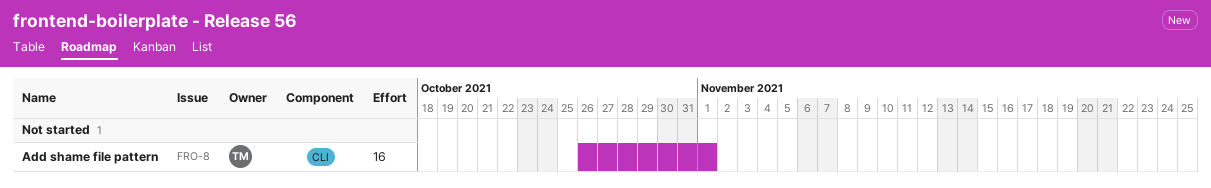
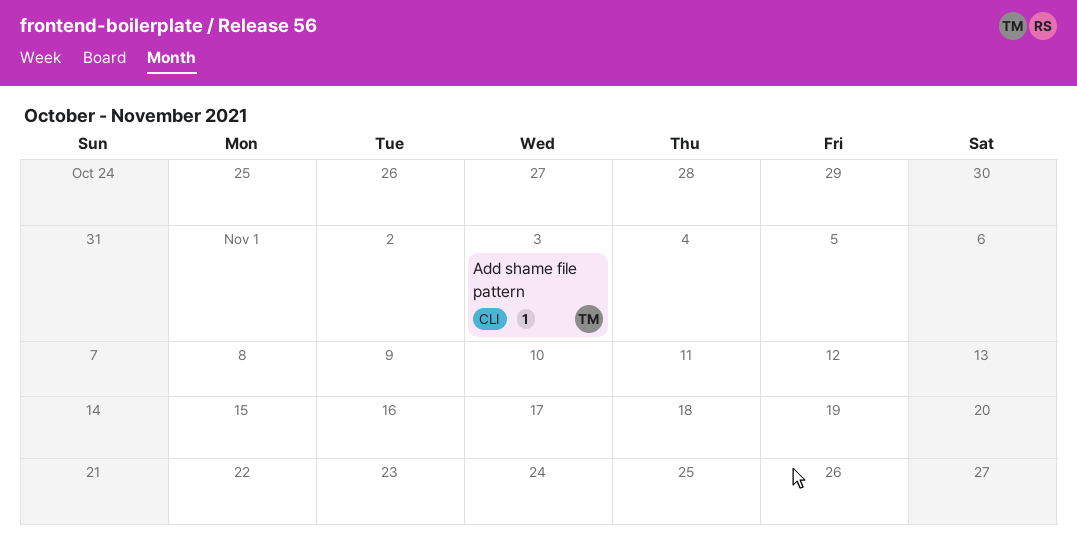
Add shame file pattern, estimate: 16 -> 1
Add shame file pattern, due: Nov 1 -> Nov 3

